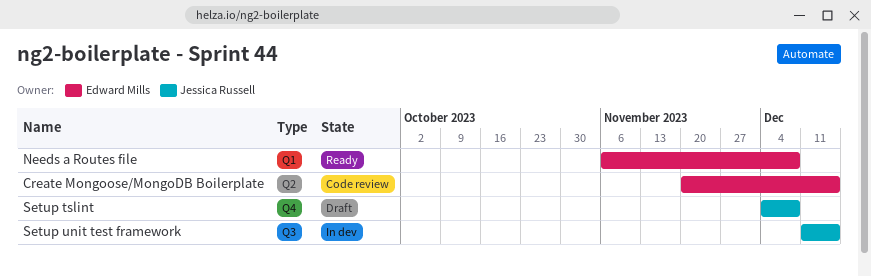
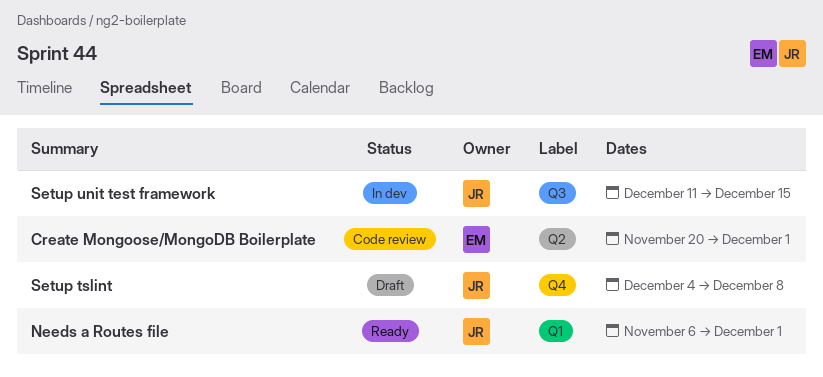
Create Mongoose/MongoDB Boilerplate, due: Dec 15 -> Dec 1
Needs a Routes file, owner: Edward Mills -> Jessica Russell
Needs a Routes file, due: Dec 8 -> Dec 1

